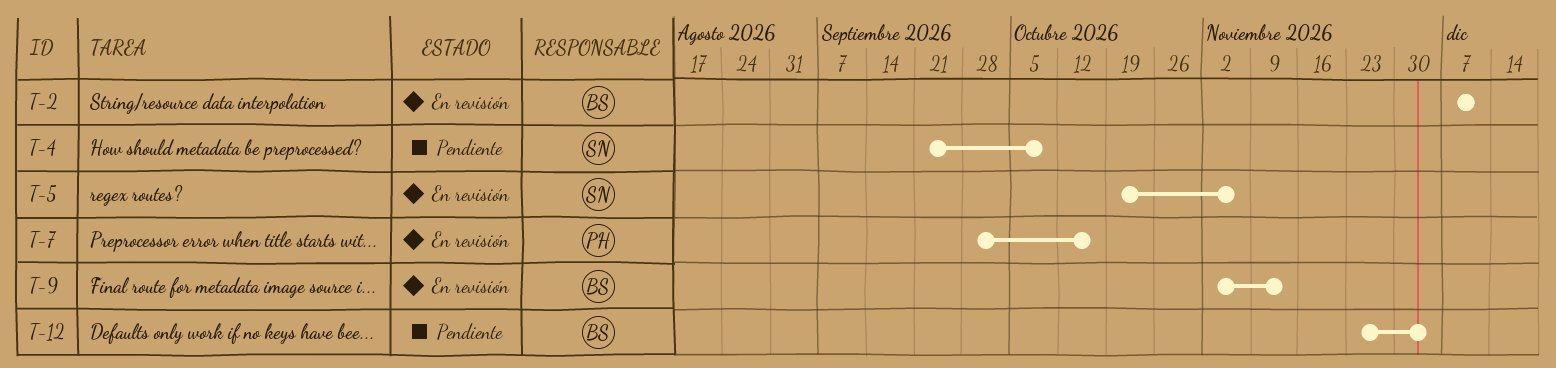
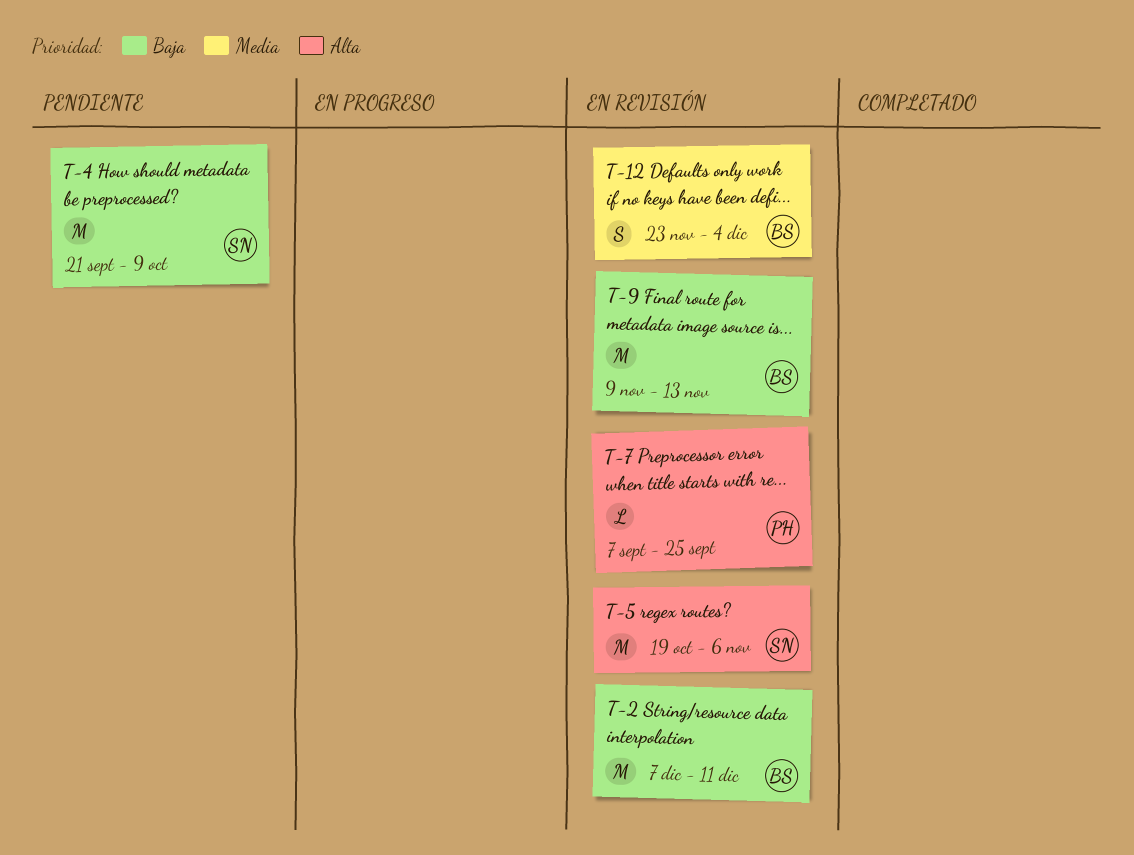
T-7, start: Sep 28 -> Sep 7
T-7, due: Oct 16 -> Sep 25
T-9, start: Nov 2 -> Nov 9
T-12, status: Pendiente -> En revisión

